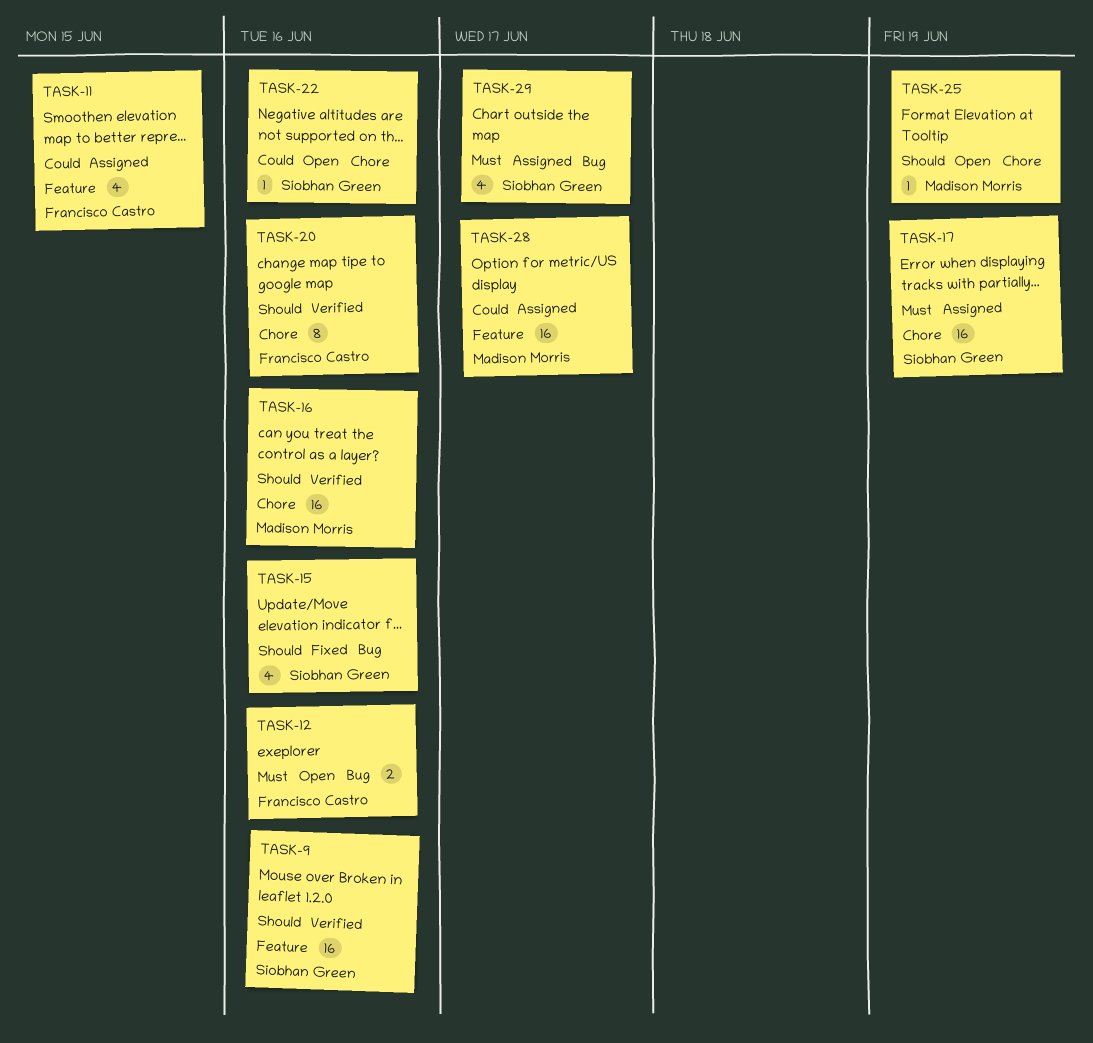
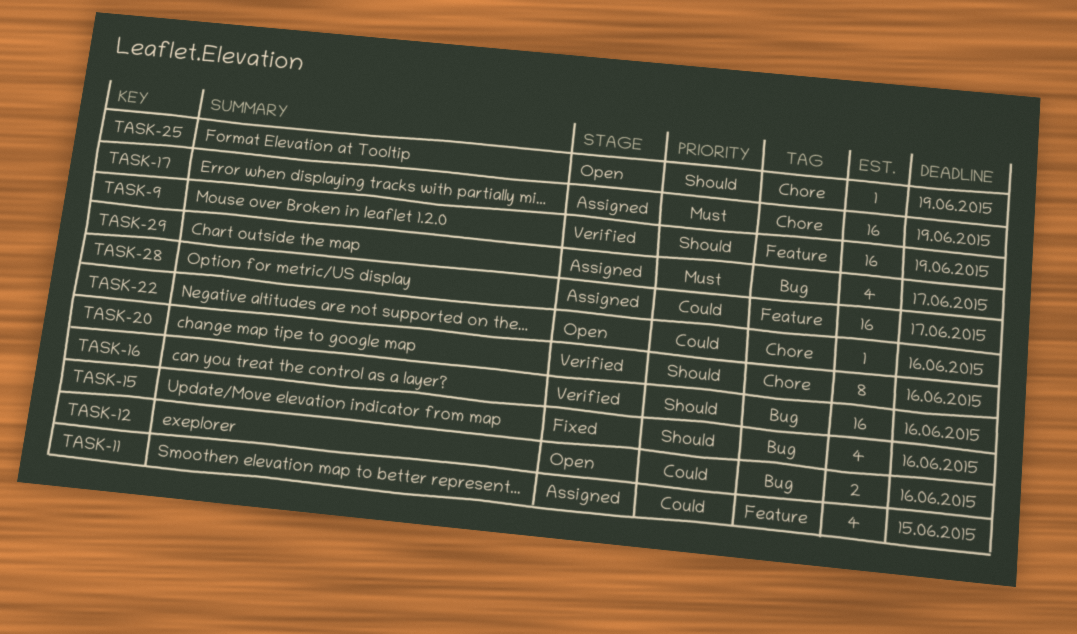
TASK-9, due: Jun 16 -> Jun 19
TASK-12, priority: Must -> Could
TASK-16, label: Chore -> Bug

